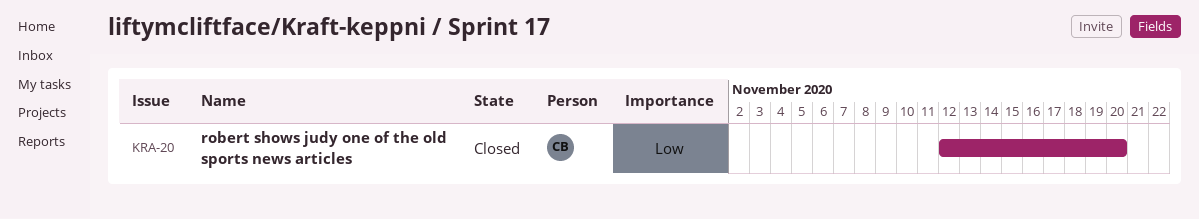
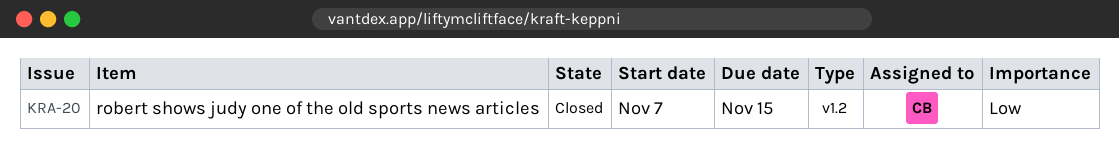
KRA-20, start: Nov 12 -> Nov 7
KRA-20, due: Nov 20 -> Nov 15

